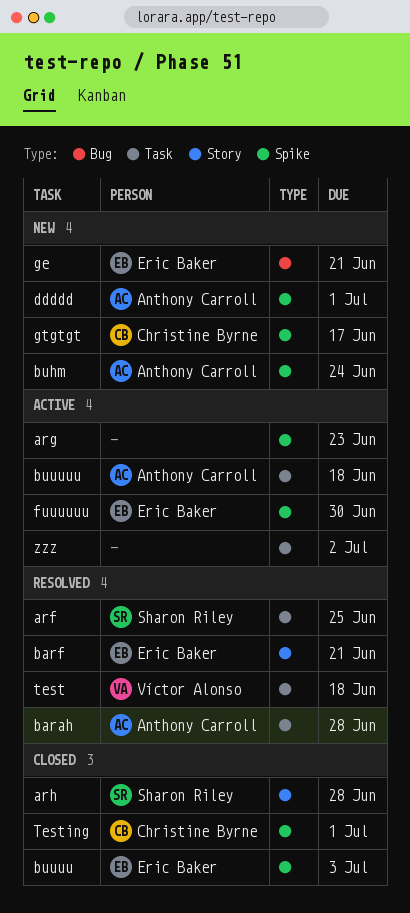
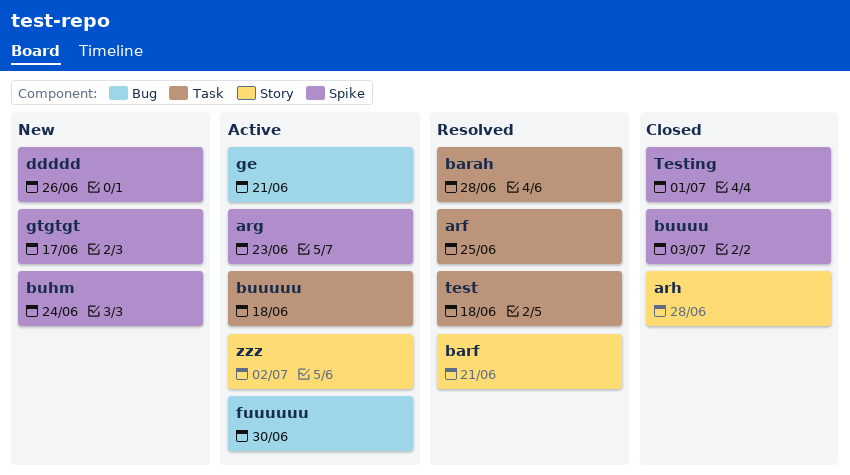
ddddd, due: Jul 1 -> Jun 26
fuuuuuu, label: Spike -> Bug
ge, status: New -> Active
zzz, label: Task -> Story

